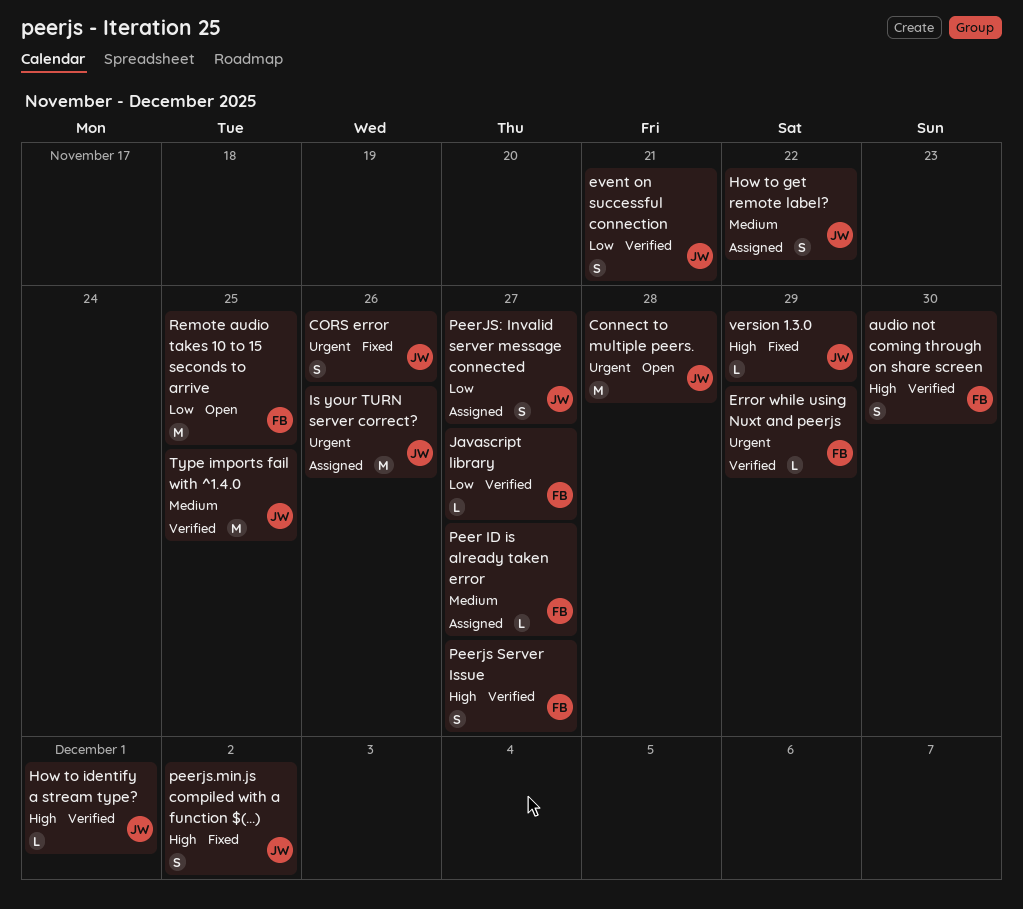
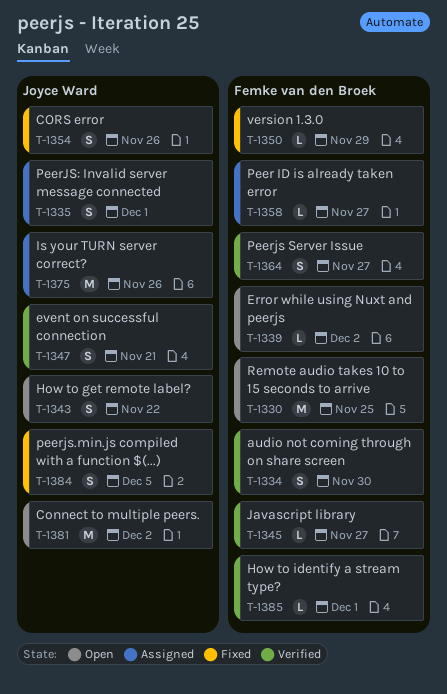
Connect to multiple peers., due: Nov 28 -> Dec 2
Error while using Nuxt and peerjs, status: Verified -> Open
Error while using Nuxt and peerjs, due: Nov 29 -> Dec 2
How to get remote label?, status: Assigned -> Open
How to identify a stream type?, owner: Joyce Ward -> Femke van den Broek
peerjs.min.js compiled with a function $(...), due: Dec 2 -> Dec 5
PeerJS: Invalid server message connected, due: Nov 27 -> Dec 1
Type imports fail with ^1.4.0: present -> none
version 1.3.0, owner: Joyce Ward -> Femke van den Broek

